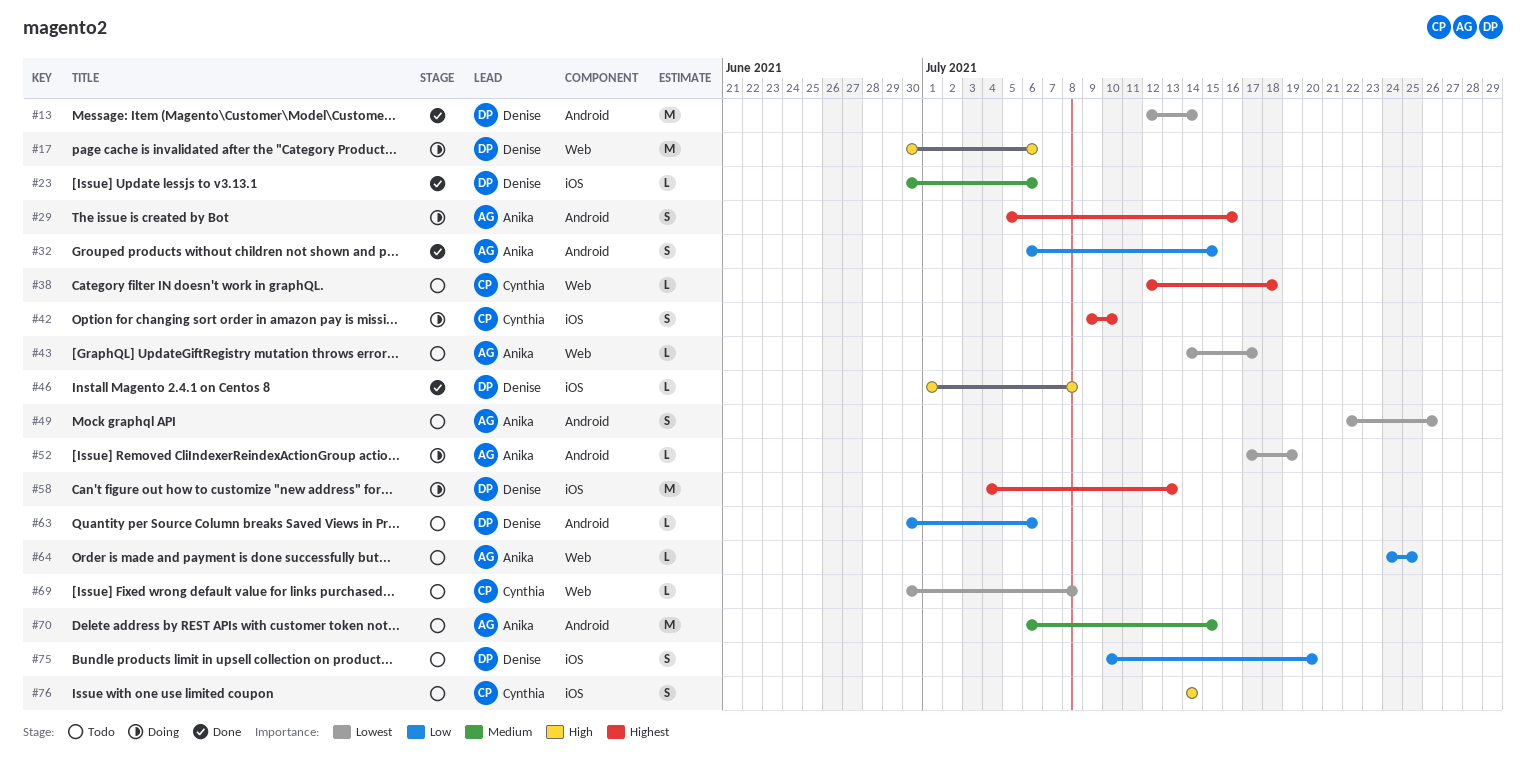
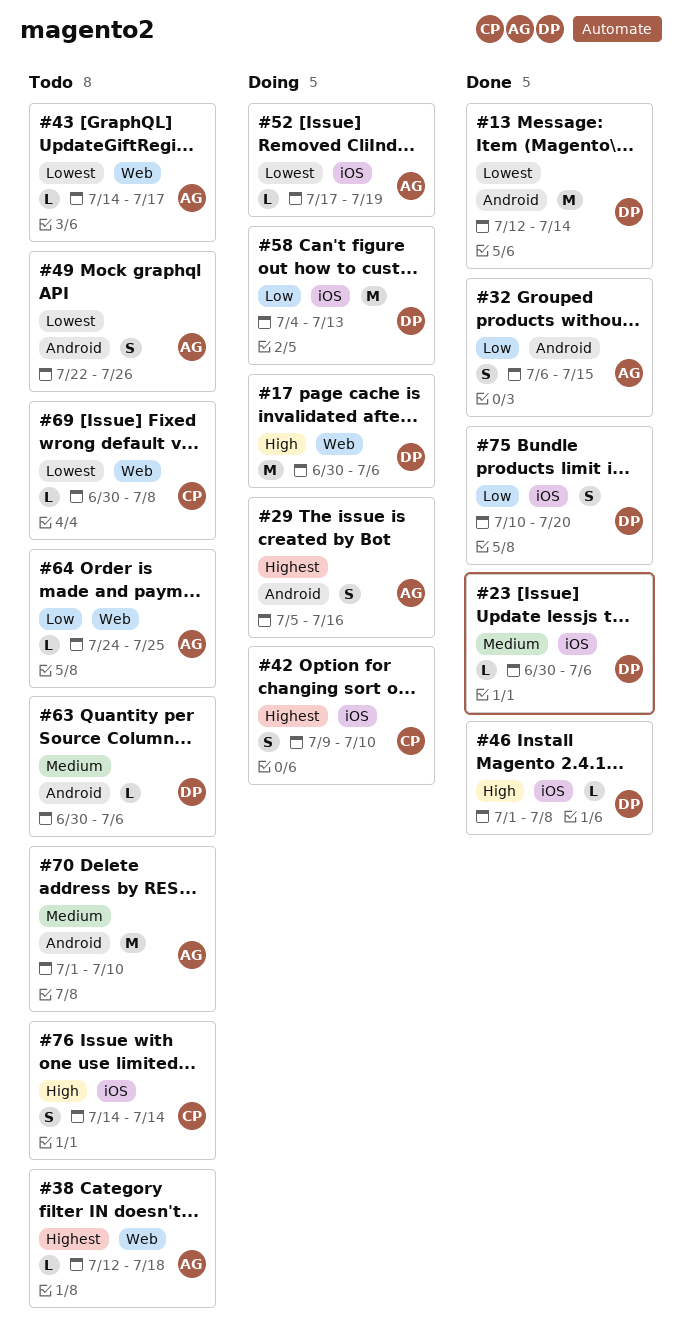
#38, owner: Cynthia -> Anika
#52, label: Android -> iOS
#58, priority: Highest -> Low
#63, priority: Low -> Medium
#70, start: Jul 6 -> Jul 1
#70, due: Jul 15 -> Jul 10
#75, status: Todo -> Done

